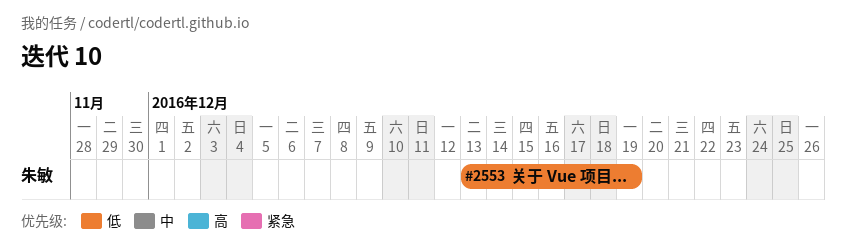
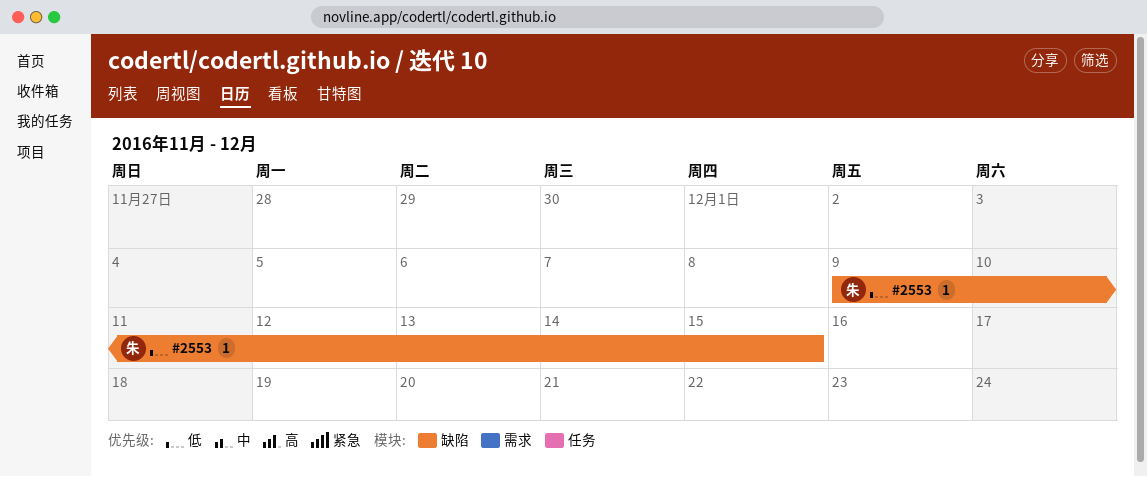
#2553, start: Dec 13 -> Dec 9
#2553, due: Dec 19 -> Dec 15

